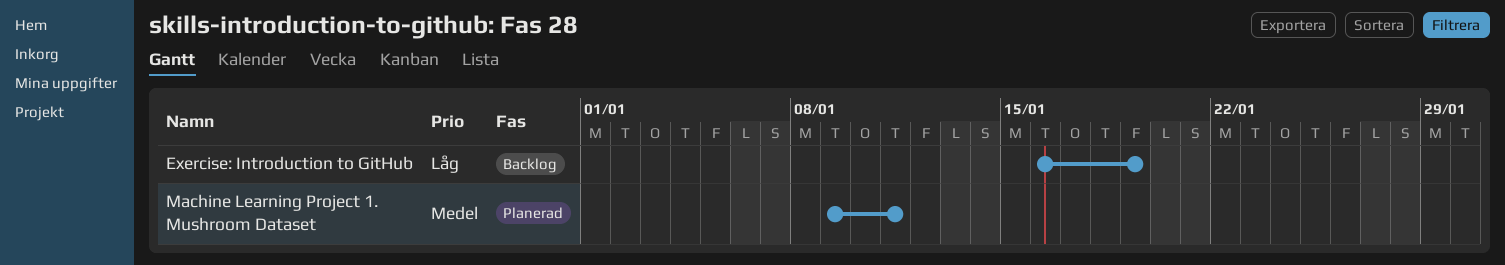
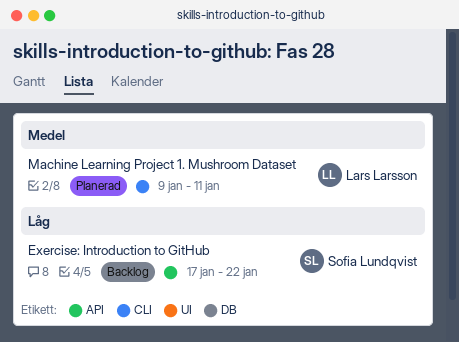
Exercise: Introduction to GitHub, start: Jan 16 -> Jan 17
Exercise: Introduction to GitHub, due: Jan 19 -> Jan 22

